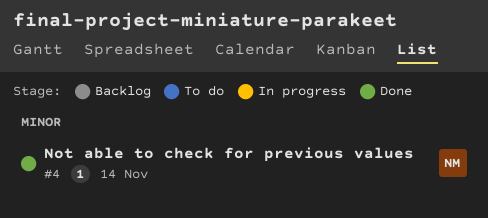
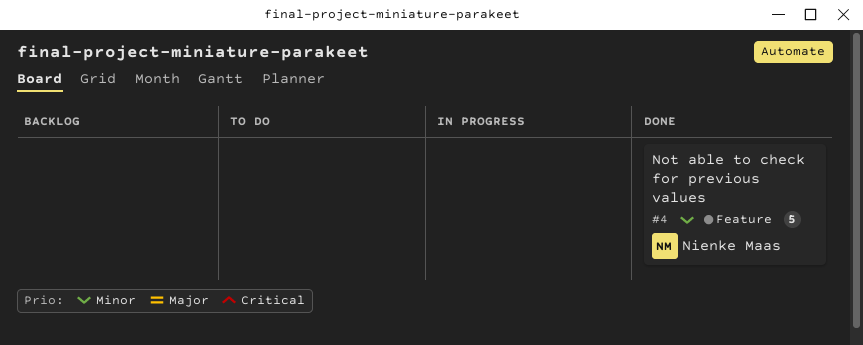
#4, estimate: 1 -> 5

